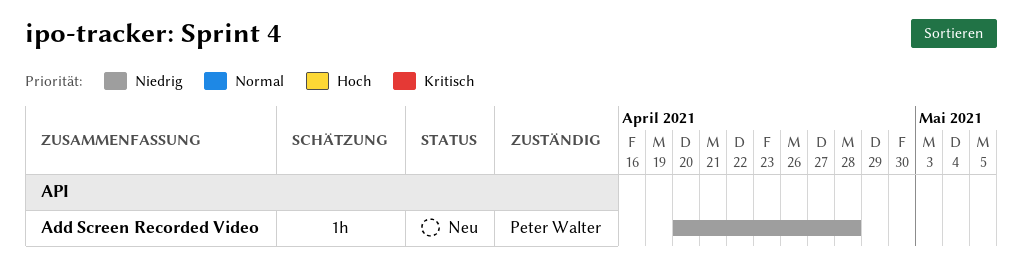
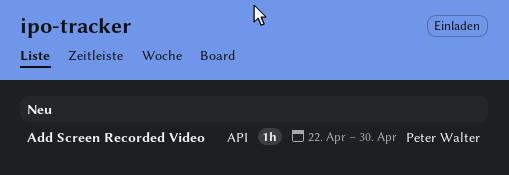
Add Screen Recorded Video, start: Apr 20 -> Apr 22
Add Screen Recorded Video, due: Apr 28 -> Apr 30

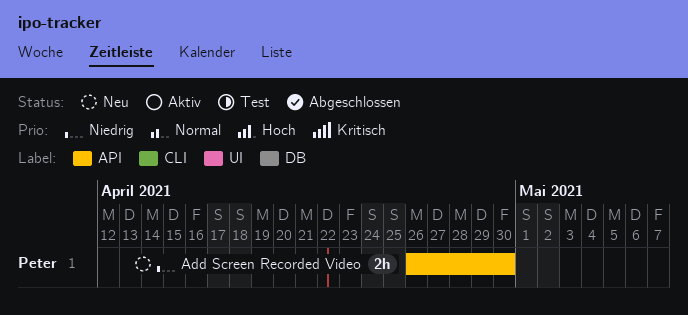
Add Screen Recorded Video, estimate: 1h -> 2h
Add Screen Recorded Video, start: Apr 22 -> Apr 26

